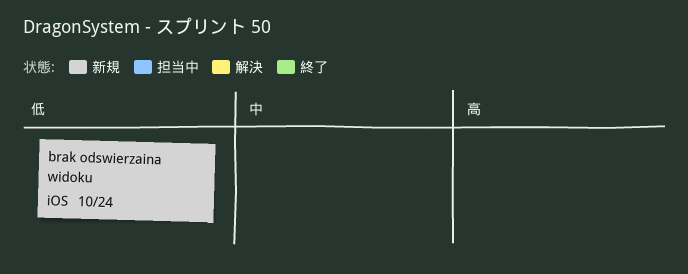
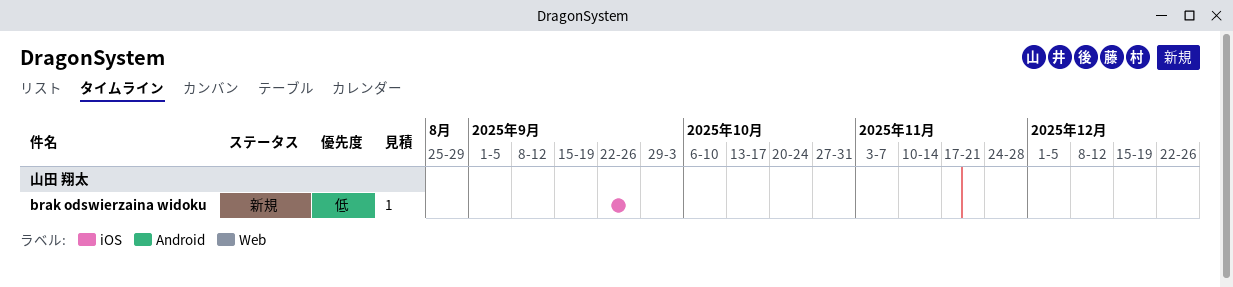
brak odswierzaina widoku, due: Oct 24 -> Sep 26

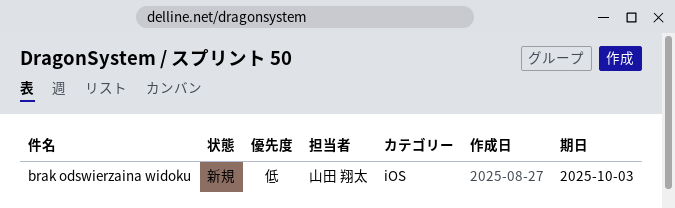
brak odswierzaina widoku, due: Sep 26 -> Oct 3

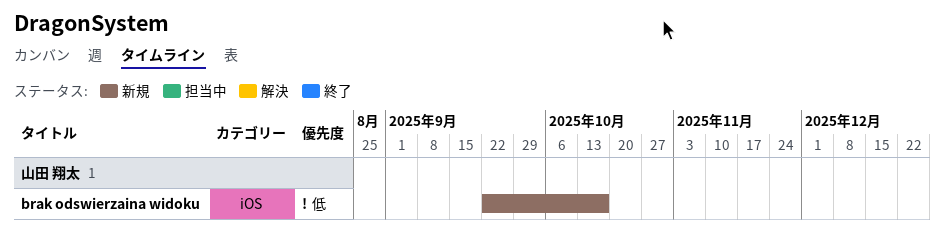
brak odswierzaina widoku, due: Oct 3 -> Oct 17

